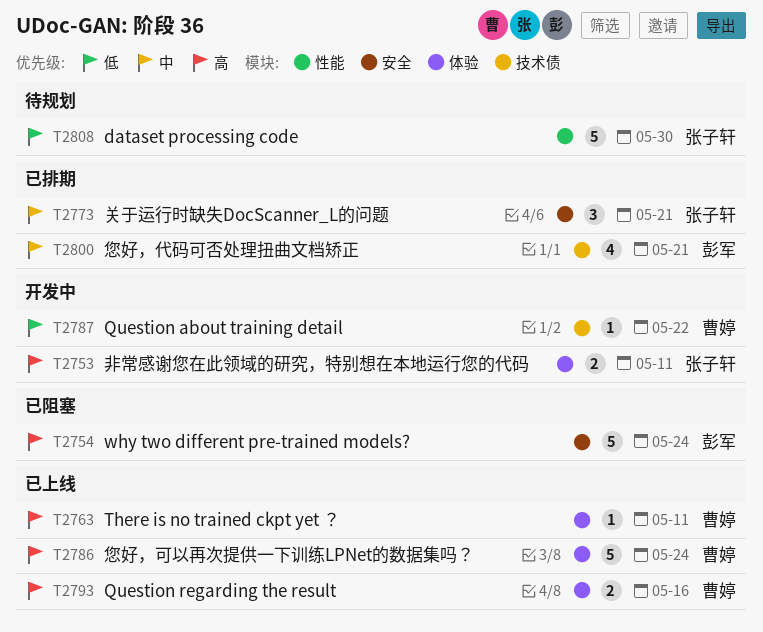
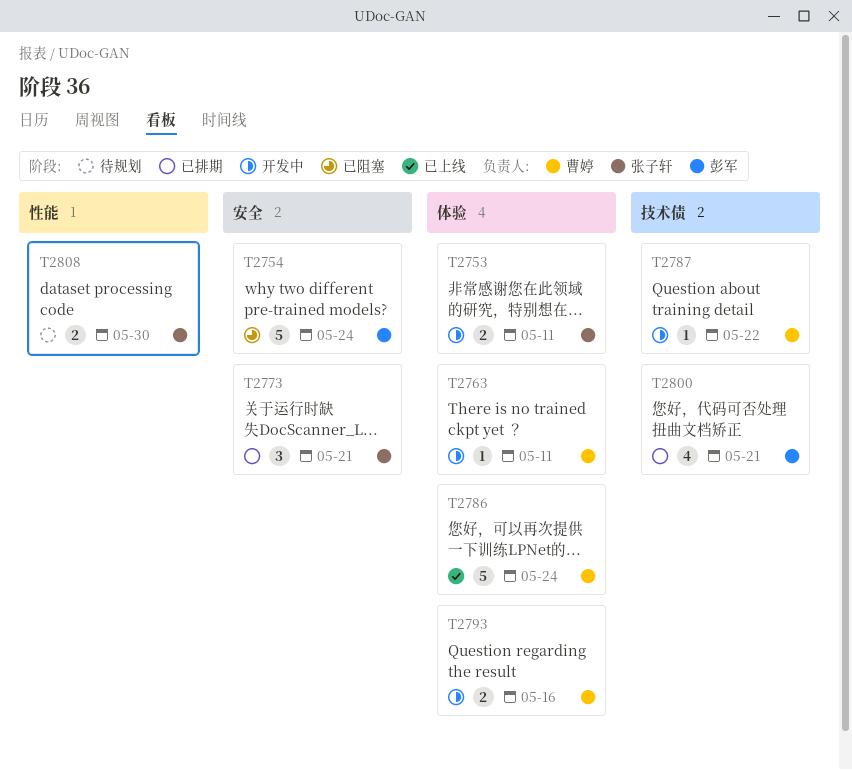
T2763, status: 已上线 -> 开发中
T2793, status: 已上线 -> 开发中
T2808, estimate: 5 -> 2

